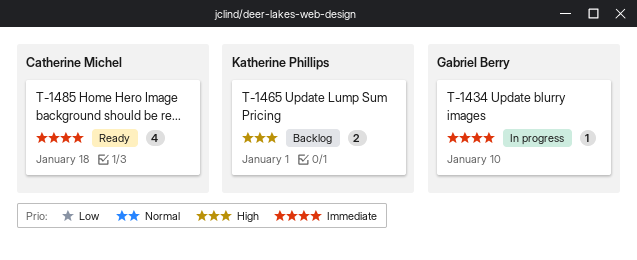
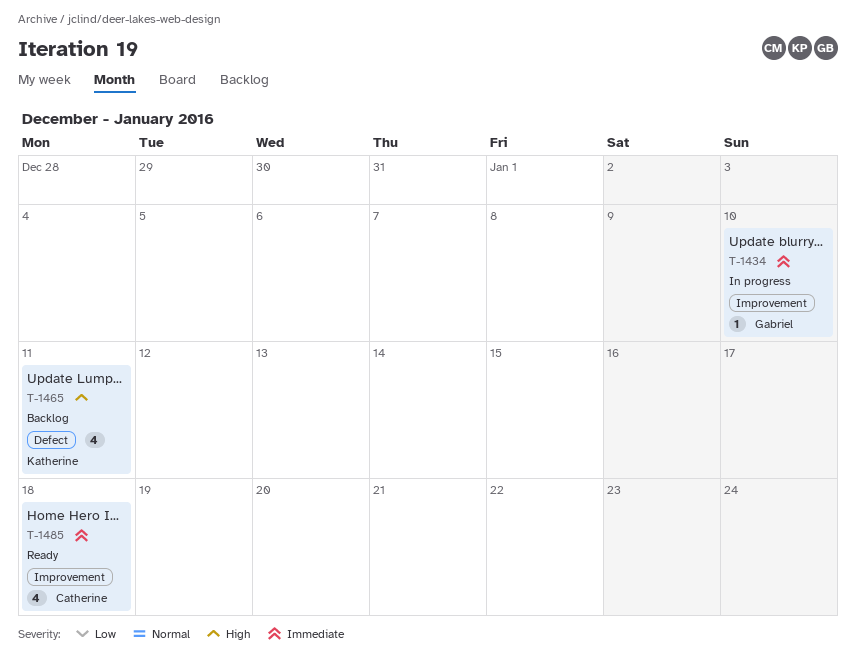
T-1465, estimate: 2 -> 4
T-1465, due: Jan 1 -> Jan 11

